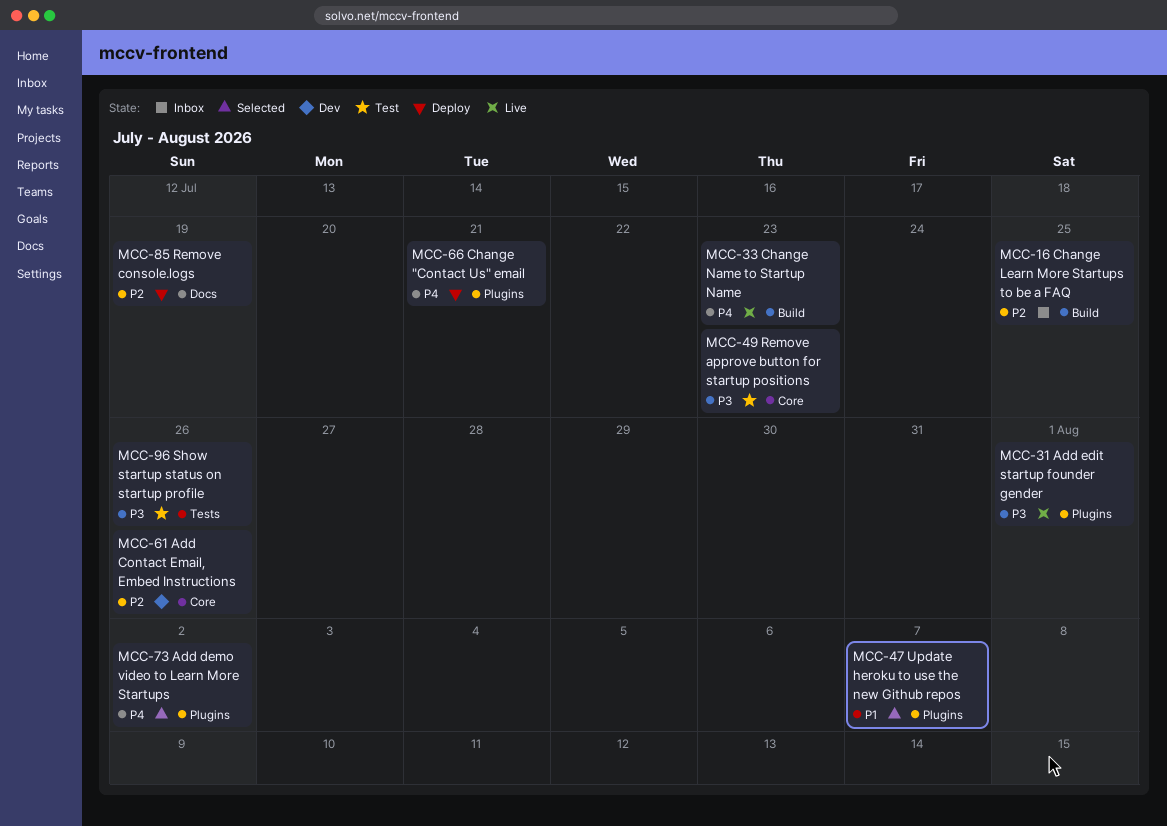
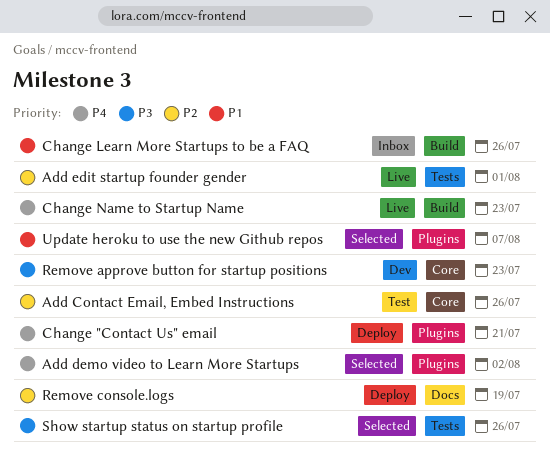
Add Contact Email, Embed Instructions, status: Dev -> Test
Add edit startup founder gender, priority: P3 -> P2
Add edit startup founder gender, label: Plugins -> Tests
Change Learn More Startups to be a FAQ, priority: P2 -> P1
Change Learn More Startups to be a FAQ, due: Jul 25 -> Jul 26
Remove approve button for startup positions, status: Test -> Dev
Show startup status on startup profile, status: Test -> Selected

